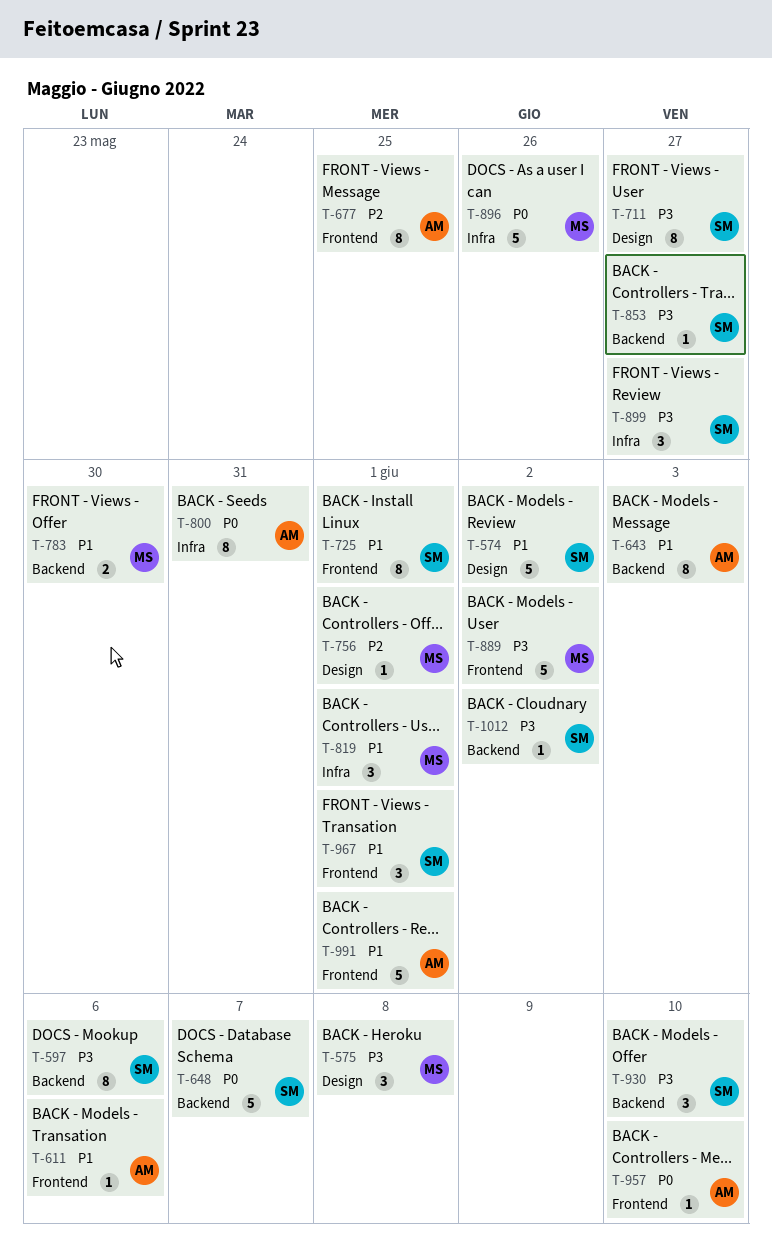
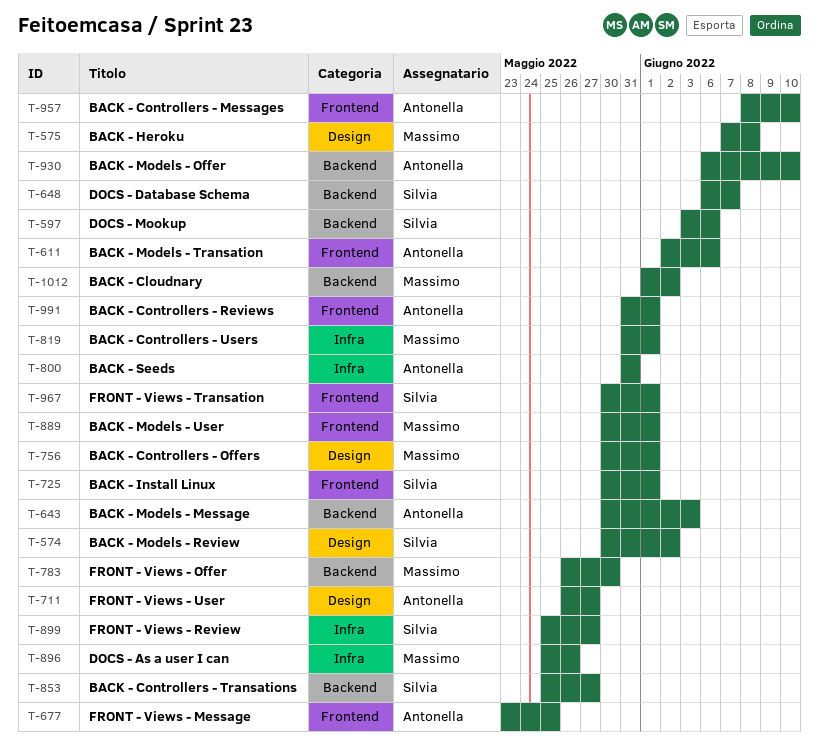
T-711, owner: Silvia -> Antonella
T-889, due: Jun 2 -> Jun 1
T-930, owner: Silvia -> Antonella
T-1012, owner: Silvia -> Massimo

